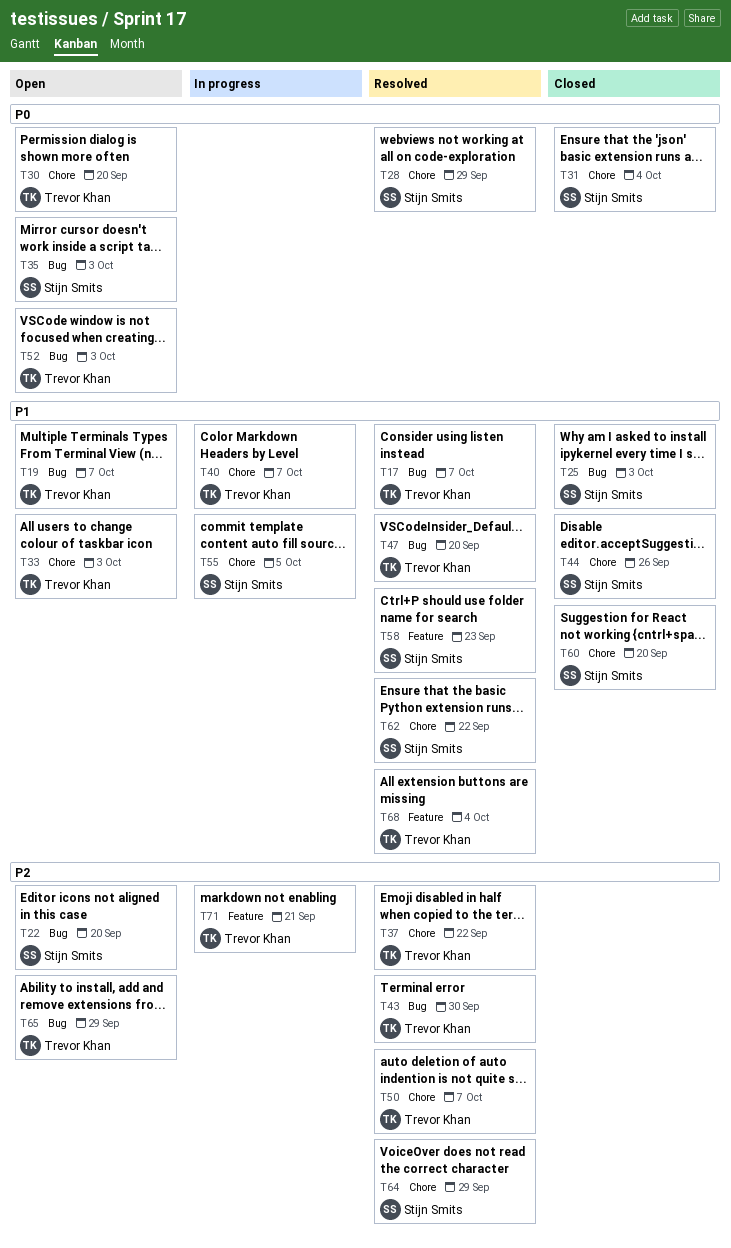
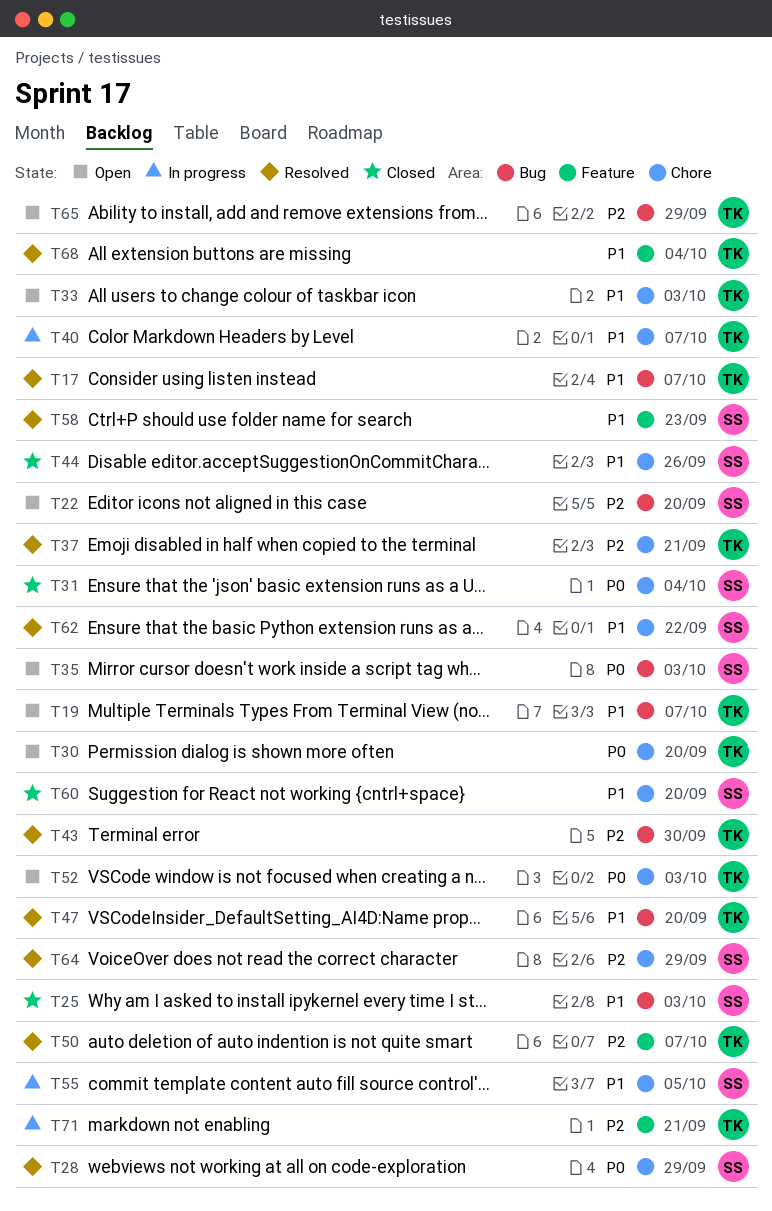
T37, due: Sep 22 -> Sep 21
T50, label: Chore -> Feature
T52, label: Bug -> Chore

